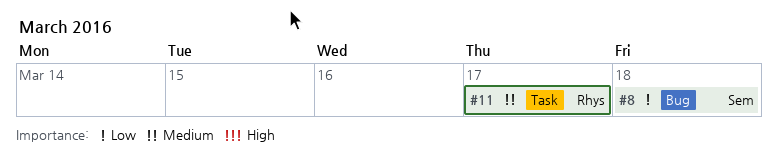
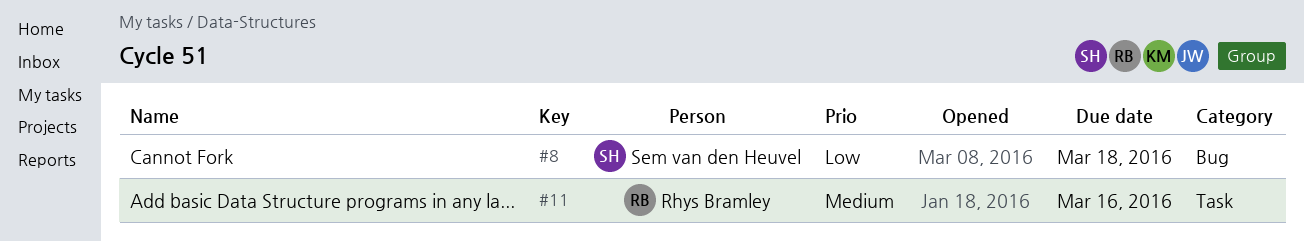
#11, due: Mar 17 -> Mar 16

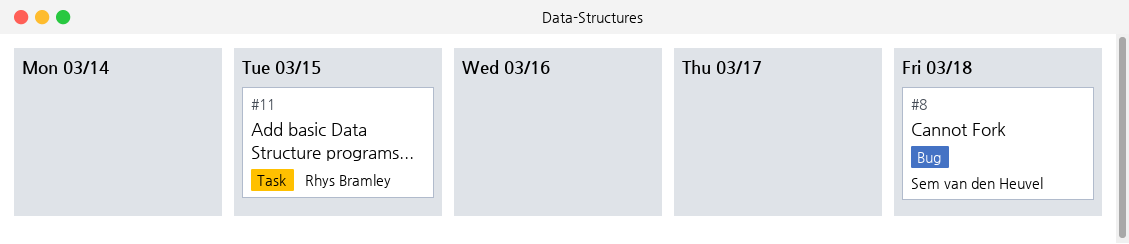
#11, due: Mar 16 -> Mar 15

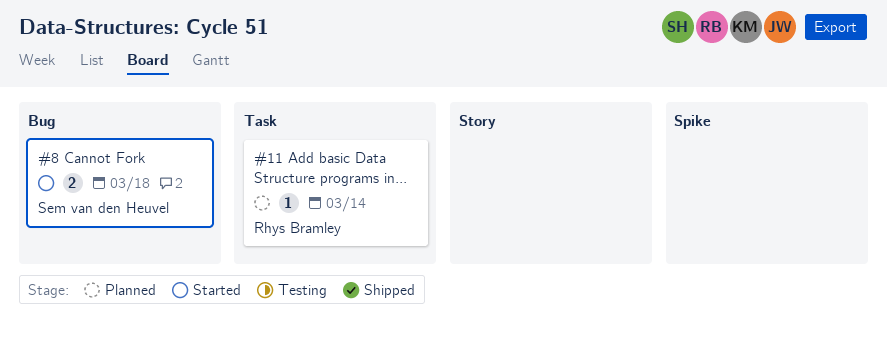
#11, due: Mar 15 -> Mar 14

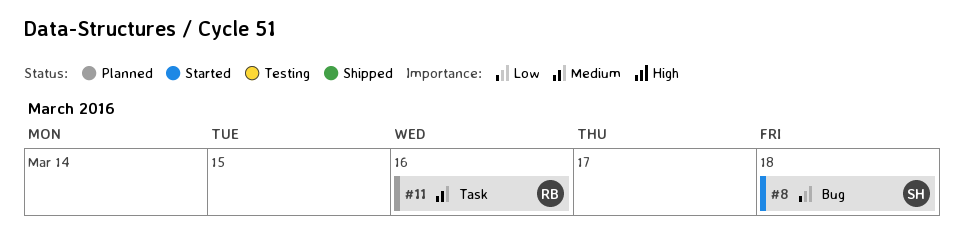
#11, due: Mar 14 -> Mar 16

